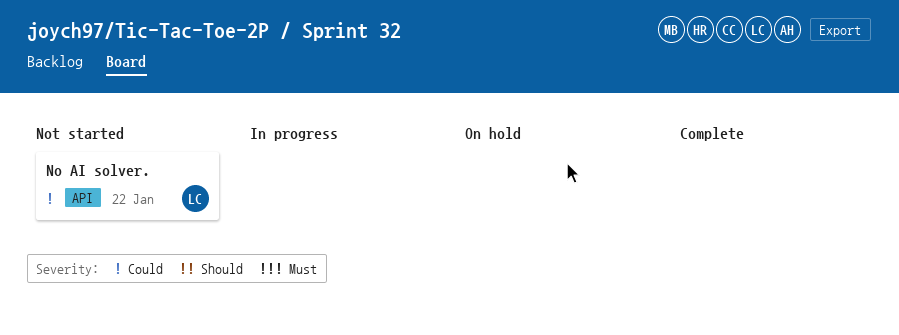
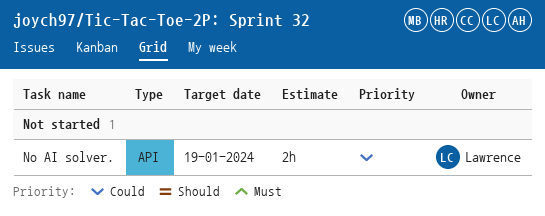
No AI solver., due: Jan 22 -> Jan 19

